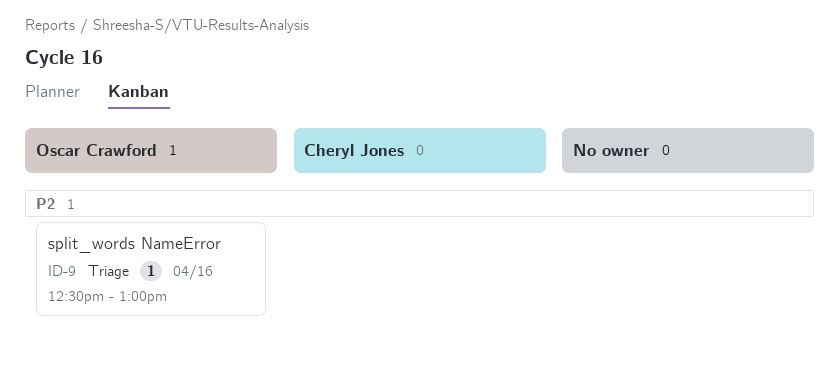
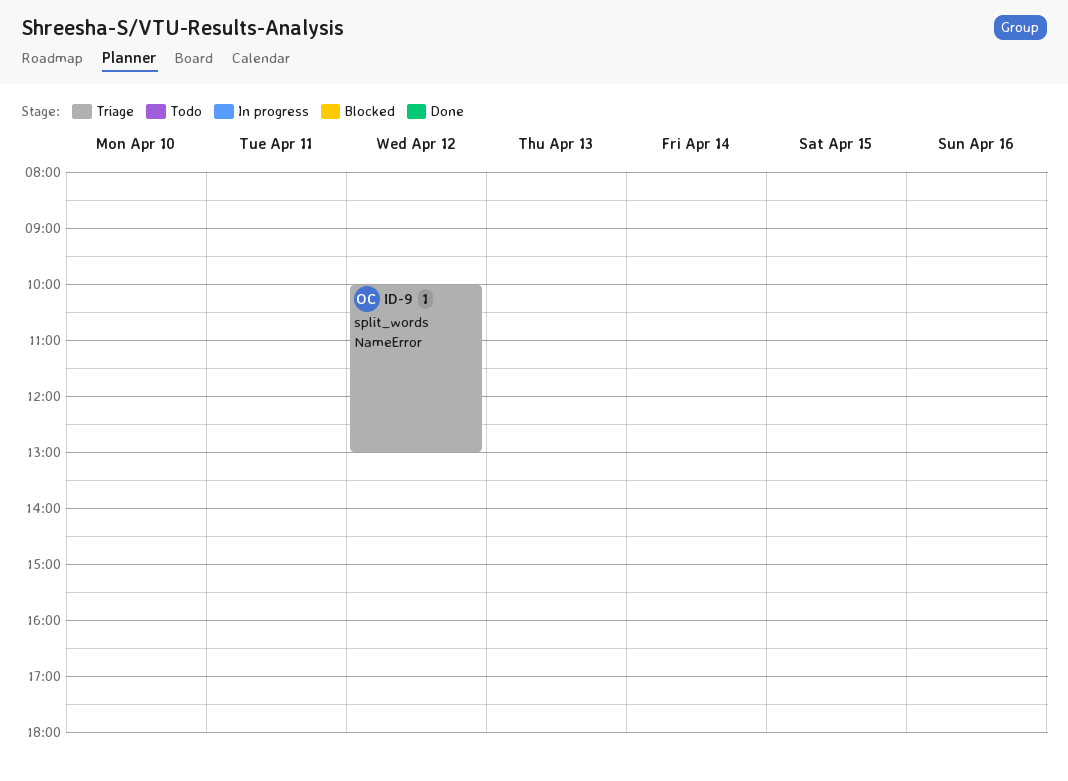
ID-9, day: Apr 16 -> Apr 12
ID-9, begins: 12:30 -> 10:00

